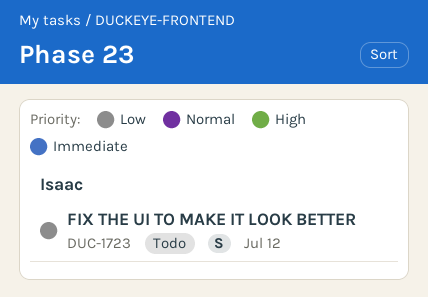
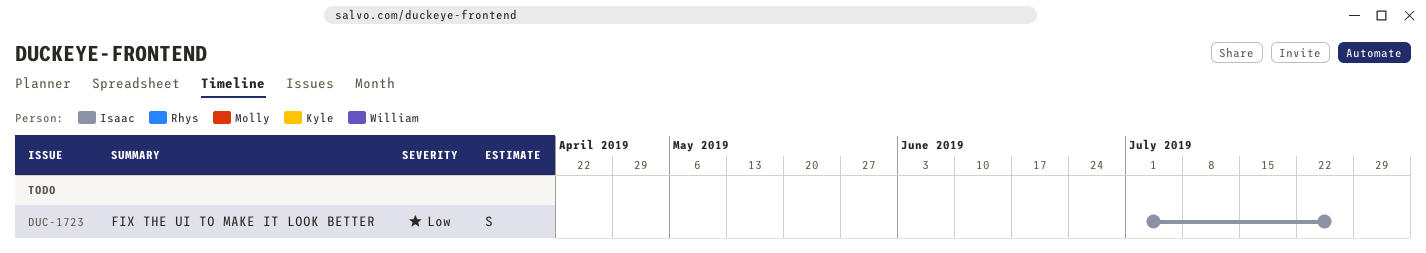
DUC-1723, due: Jul 12 -> Jul 26

